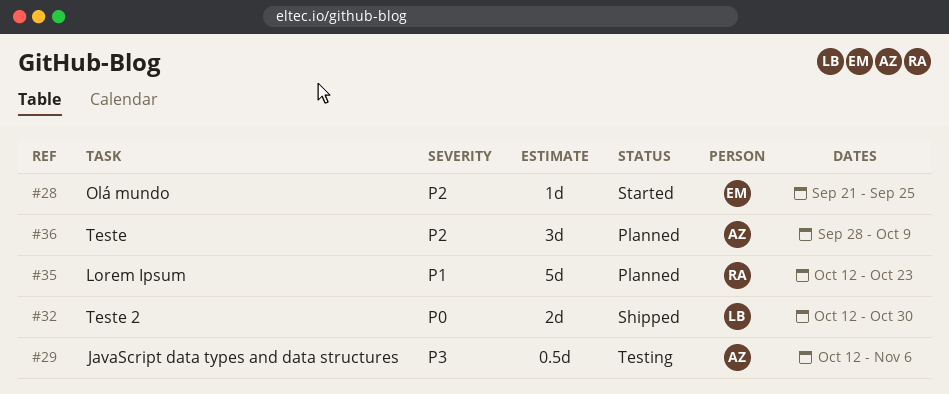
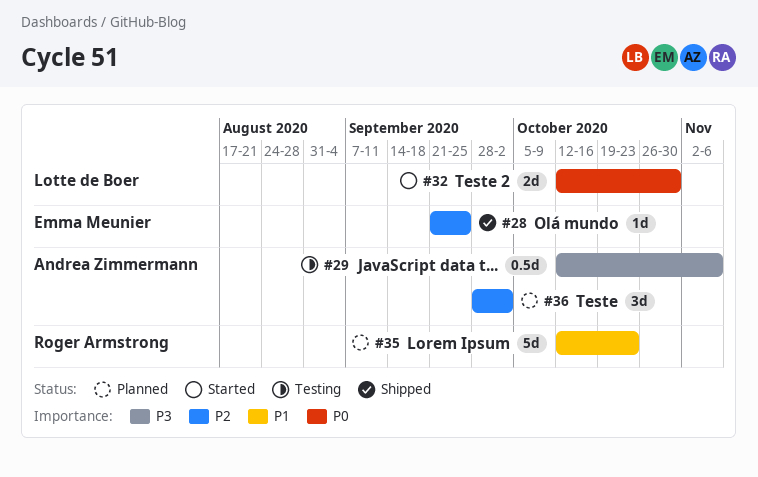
#28, status: Started -> Shipped
#32, status: Shipped -> Started
#36, due: Oct 9 -> Oct 2

